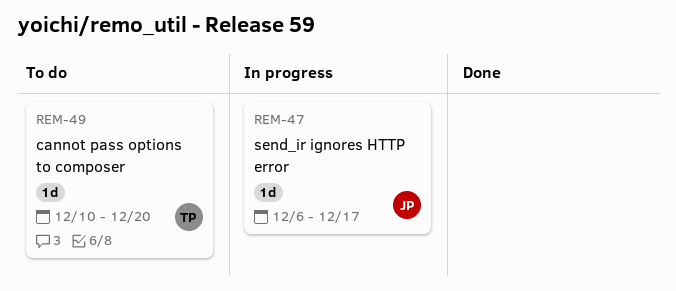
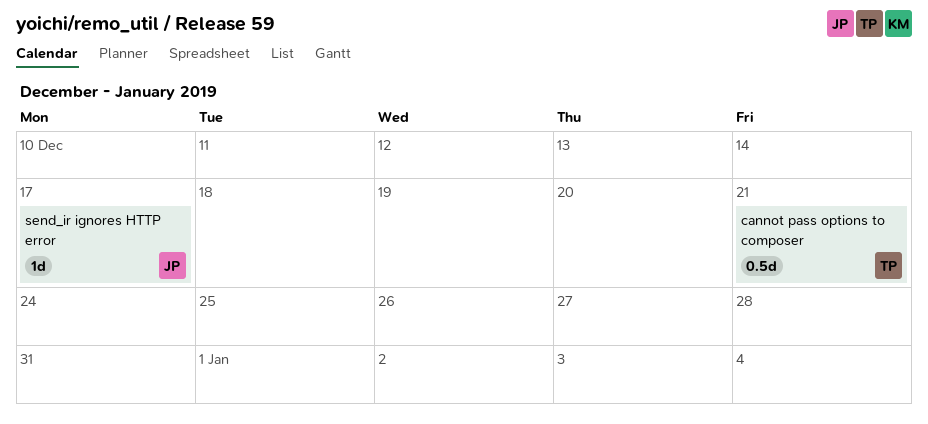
cannot pass options to composer, estimate: 1d -> 0.5d
cannot pass options to composer, due: Dec 20 -> Dec 21

